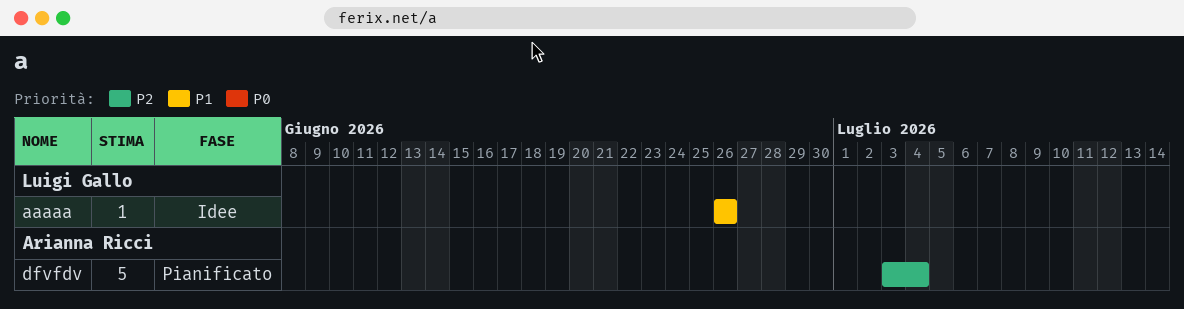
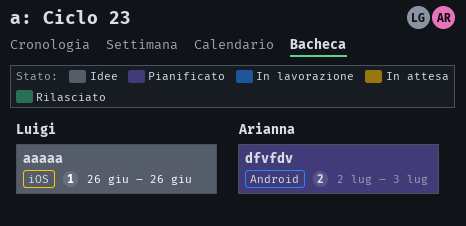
dfvfdv, estimate: 5 -> 2
dfvfdv, start: Jul 3 -> Jul 2
dfvfdv, due: Jul 4 -> Jul 3

